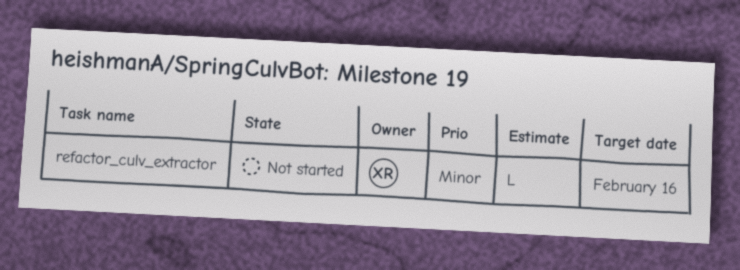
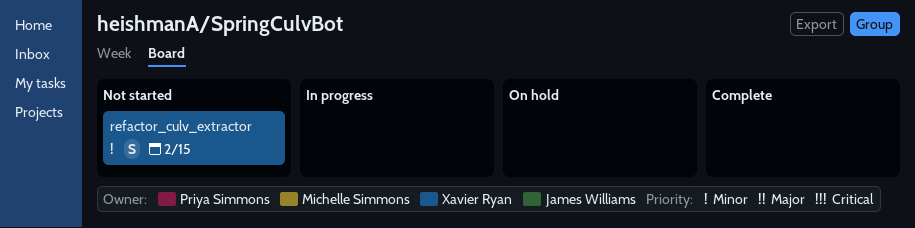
refactor_culv_extractor, estimate: L -> S
refactor_culv_extractor, due: Feb 16 -> Feb 15

